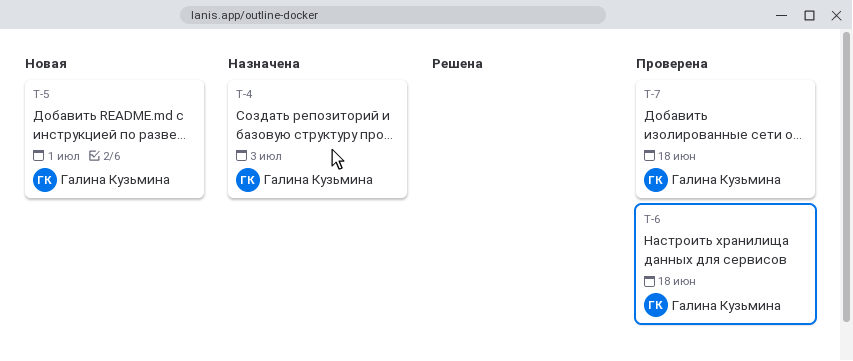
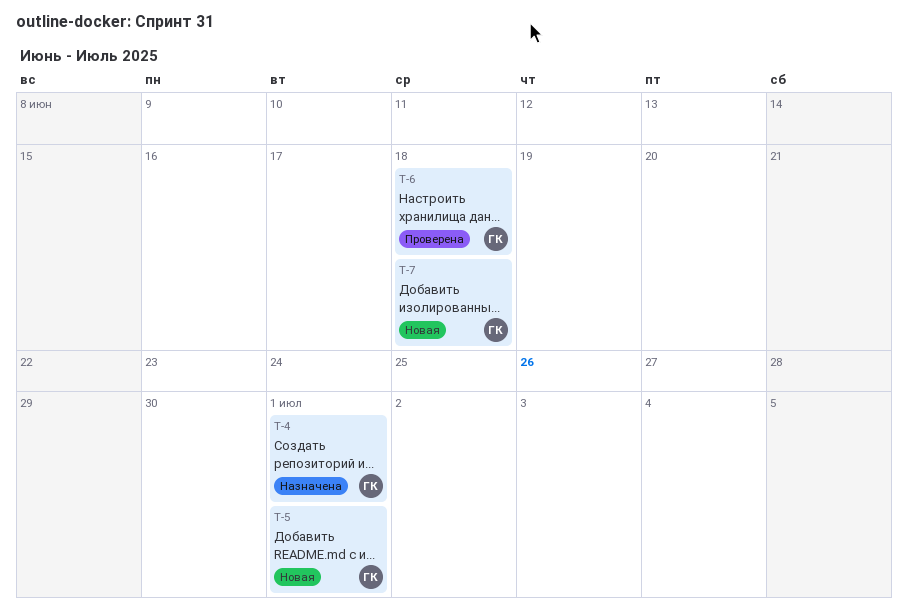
T-4, due: Jul 3 -> Jul 1
T-7, status: Проверена -> Новая

